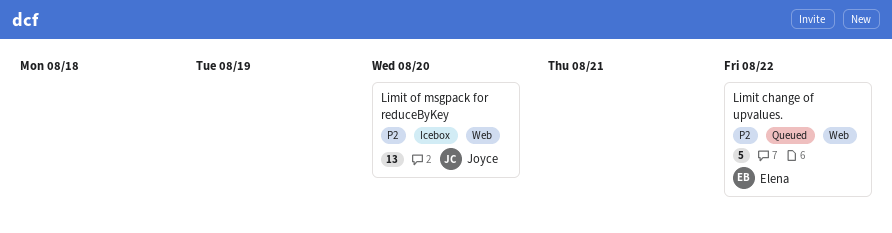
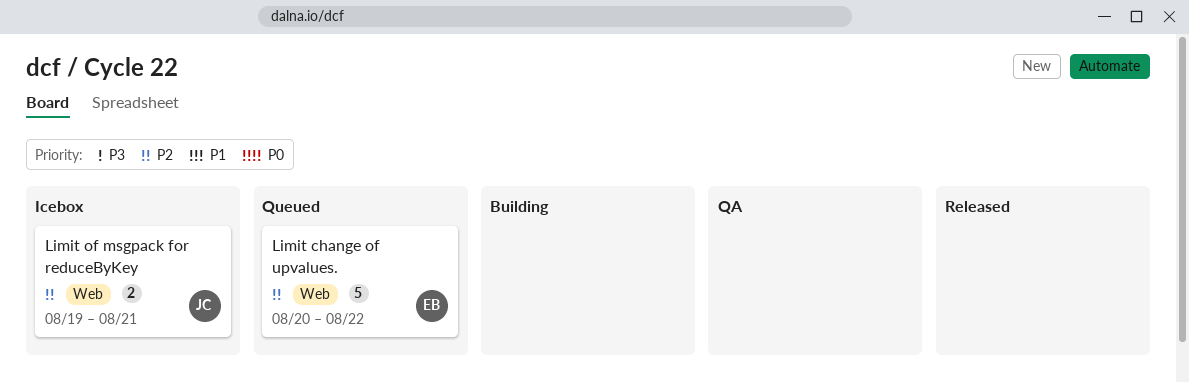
Limit of msgpack for reduceByKey, estimate: 13 -> 2
Limit of msgpack for reduceByKey, due: Aug 20 -> Aug 21

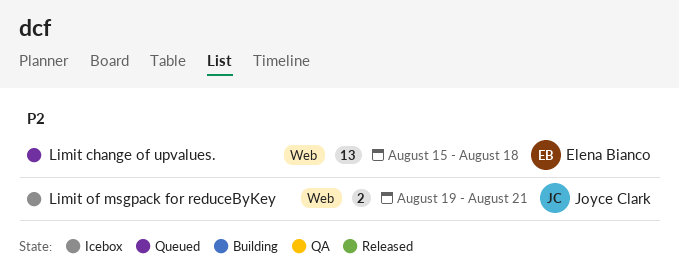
Limit change of upvalues., estimate: 5 -> 13
Limit change of upvalues., start: Aug 20 -> Aug 15
Limit change of upvalues., due: Aug 22 -> Aug 18

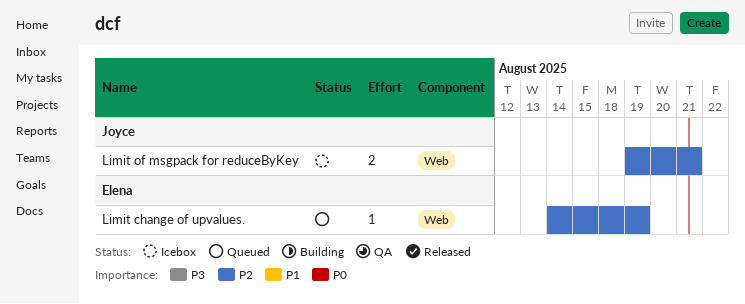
Limit change of upvalues., estimate: 13 -> 1
Limit change of upvalues., start: Aug 15 -> Aug 14
Limit change of upvalues., due: Aug 18 -> Aug 19

